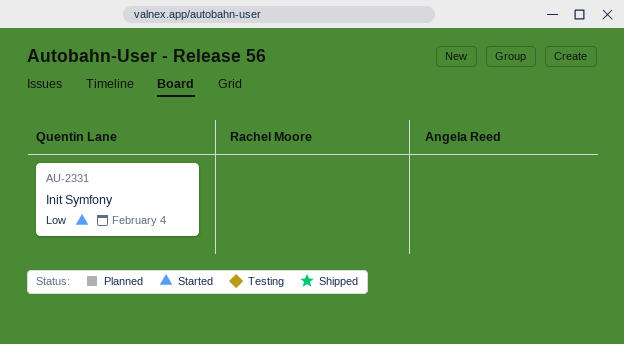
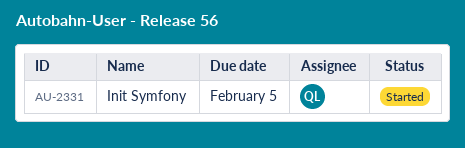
AU-2331, due: Feb 4 -> Feb 5

